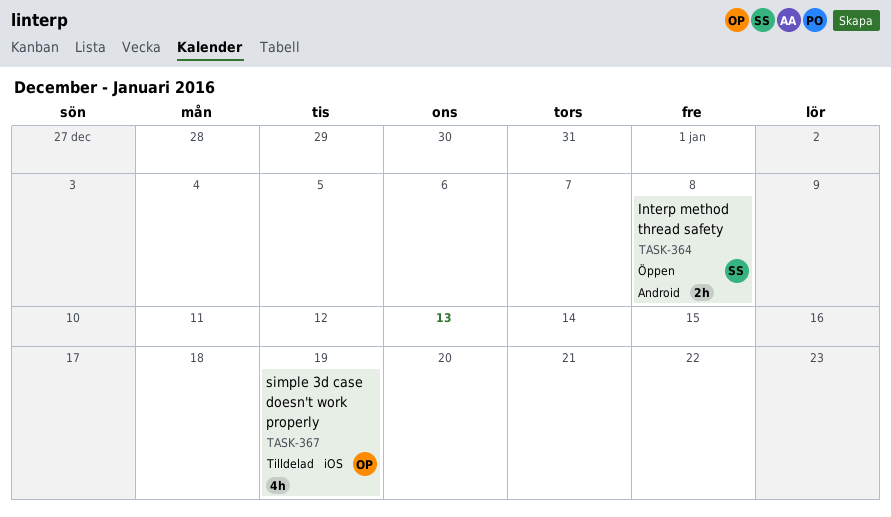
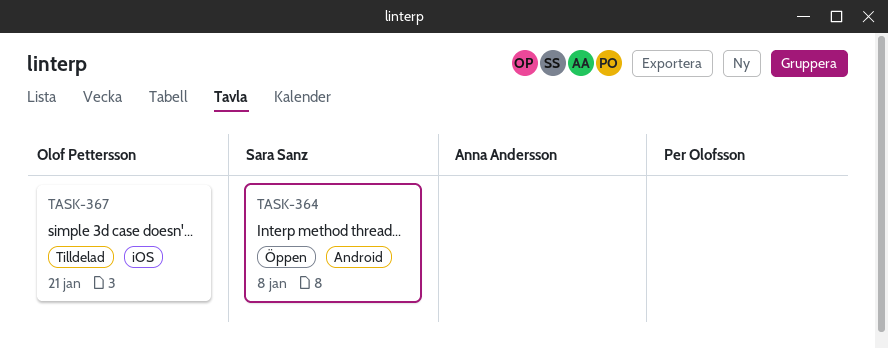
TASK-367, due: Jan 19 -> Jan 21

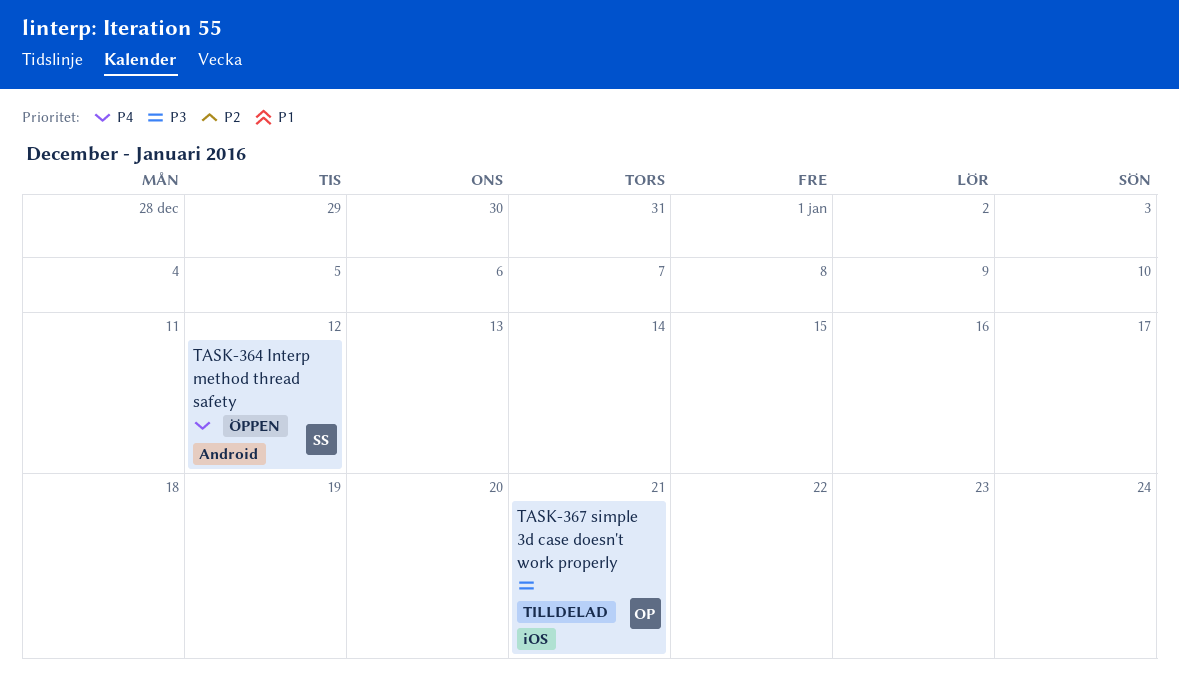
TASK-364, due: Jan 8 -> Jan 12

